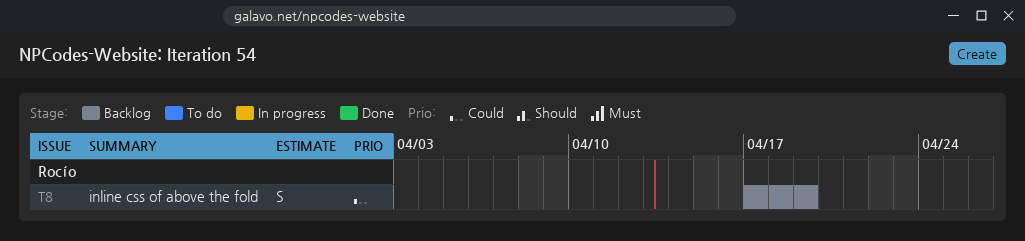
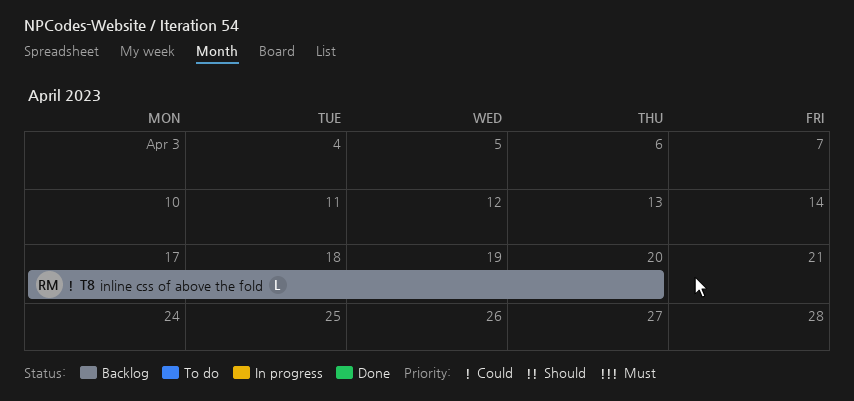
T8, estimate: S -> L
T8, due: Apr 19 -> Apr 20

